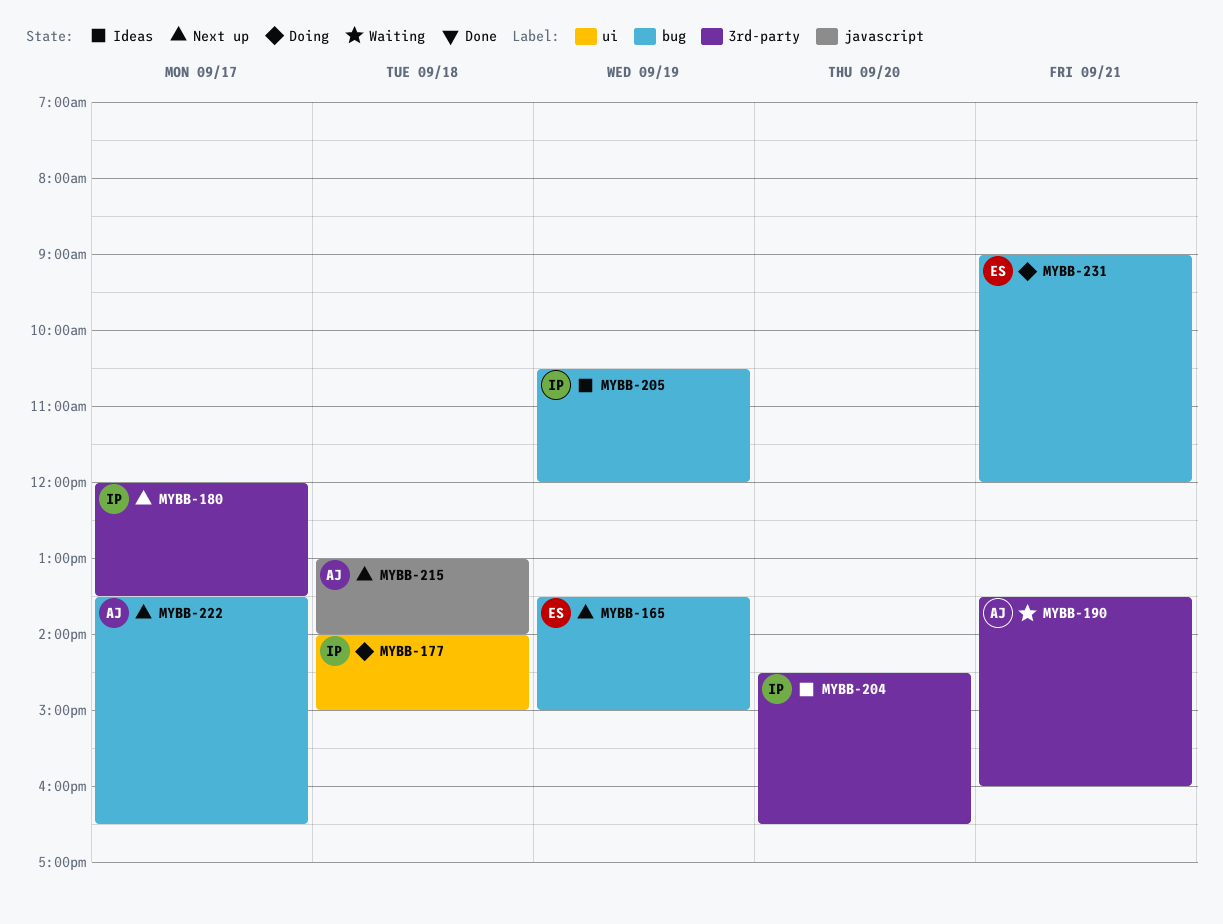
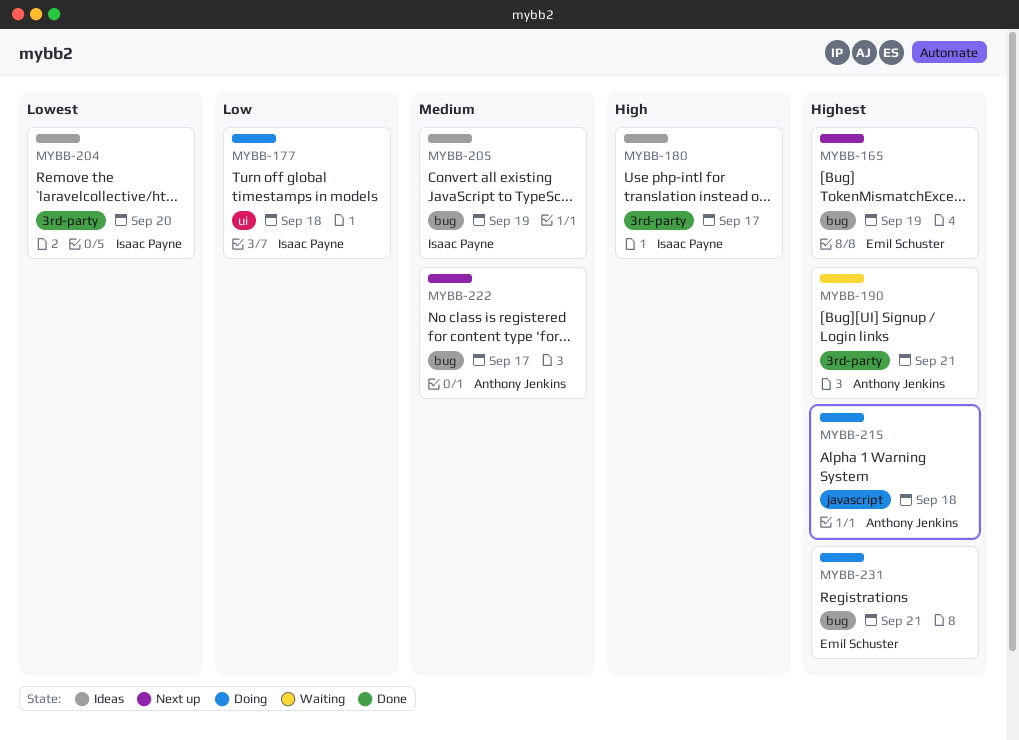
MYBB-180, status: Next up -> Ideas
MYBB-215, status: Next up -> Doing

